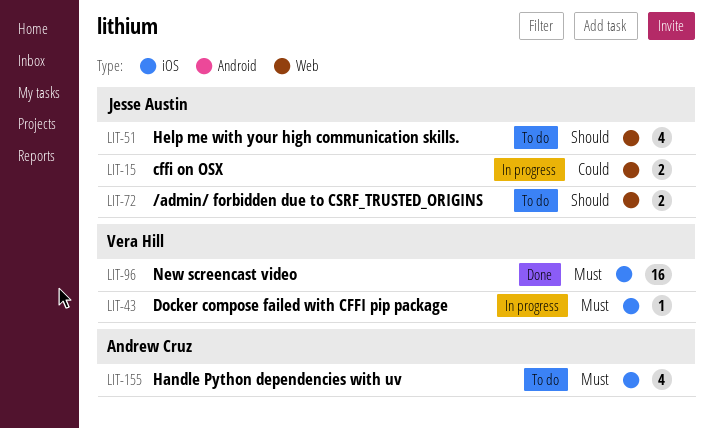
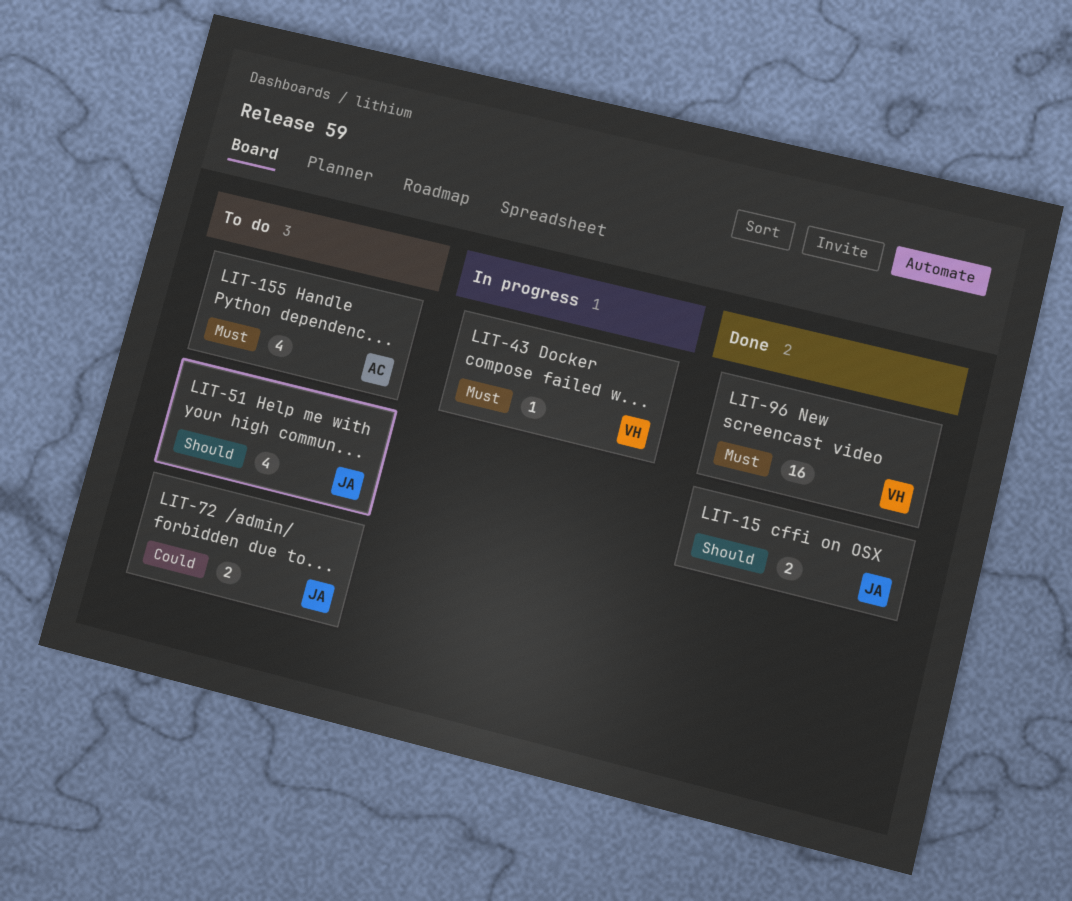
LIT-15, status: In progress -> Done
LIT-15, priority: Could -> Should
LIT-72, priority: Should -> Could

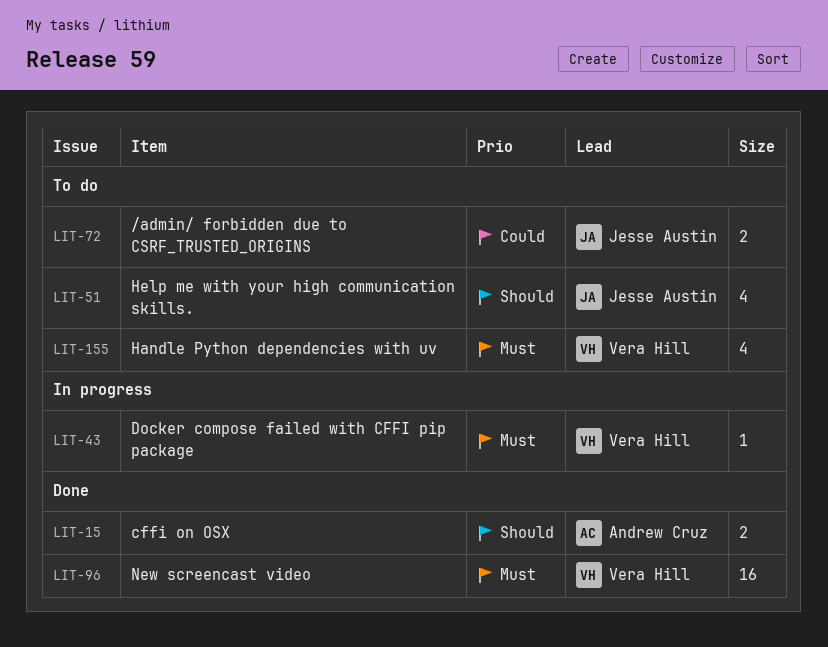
LIT-15, owner: Jesse Austin -> Andrew Cruz
LIT-155, owner: Andrew Cruz -> Vera Hill

